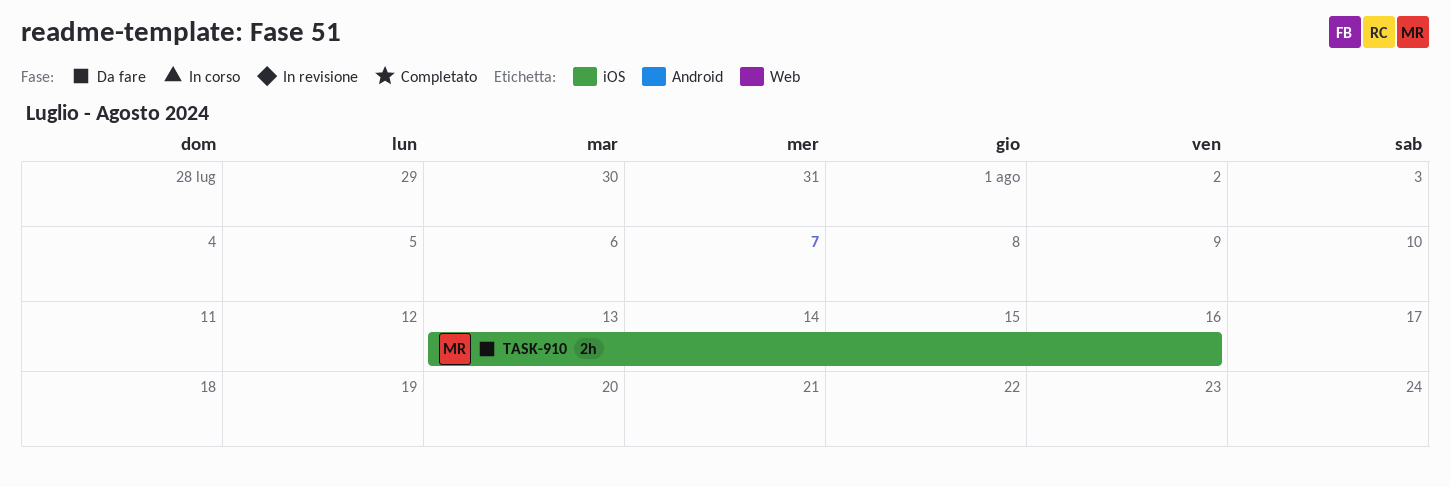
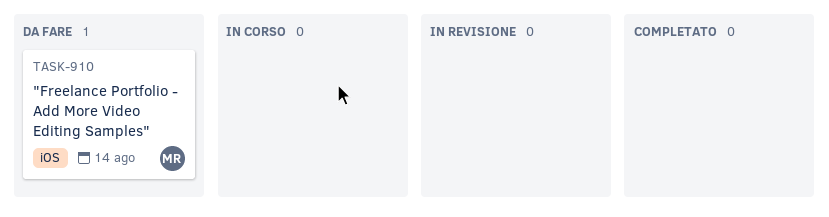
TASK-910, due: Aug 16 -> Aug 14

